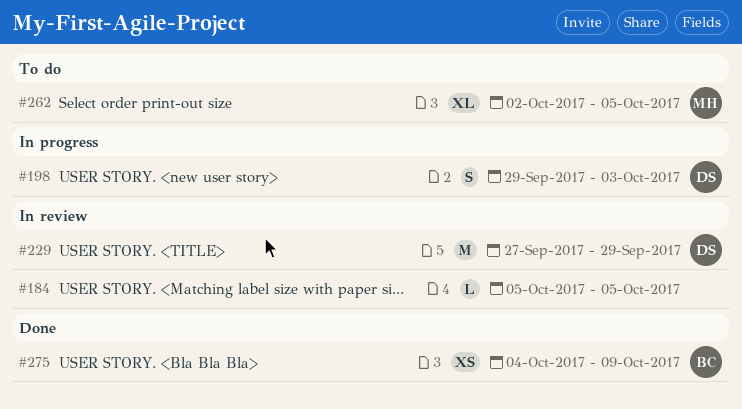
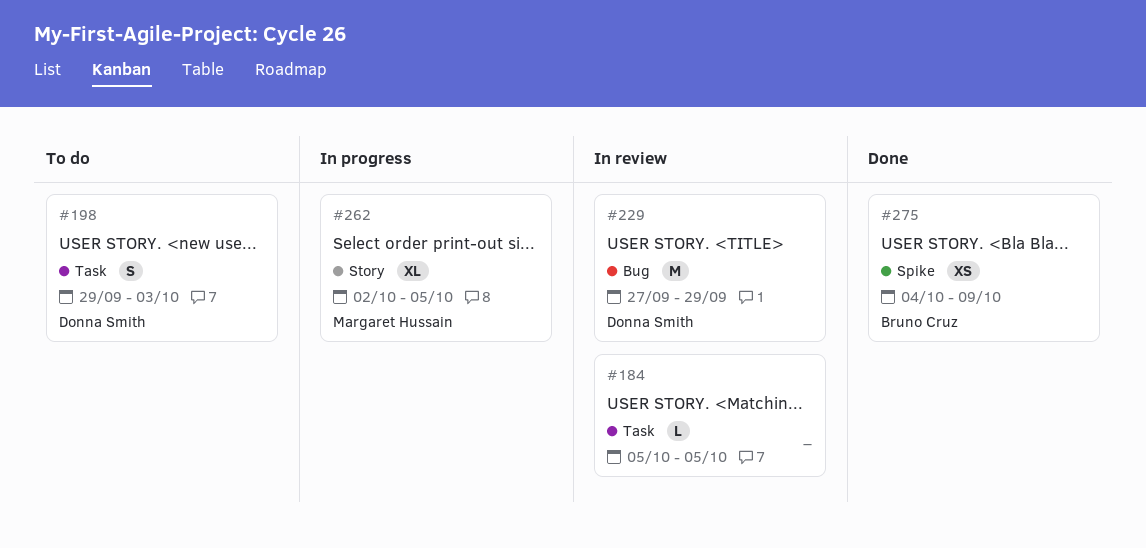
#198, status: In progress -> To do
#262, status: To do -> In progress

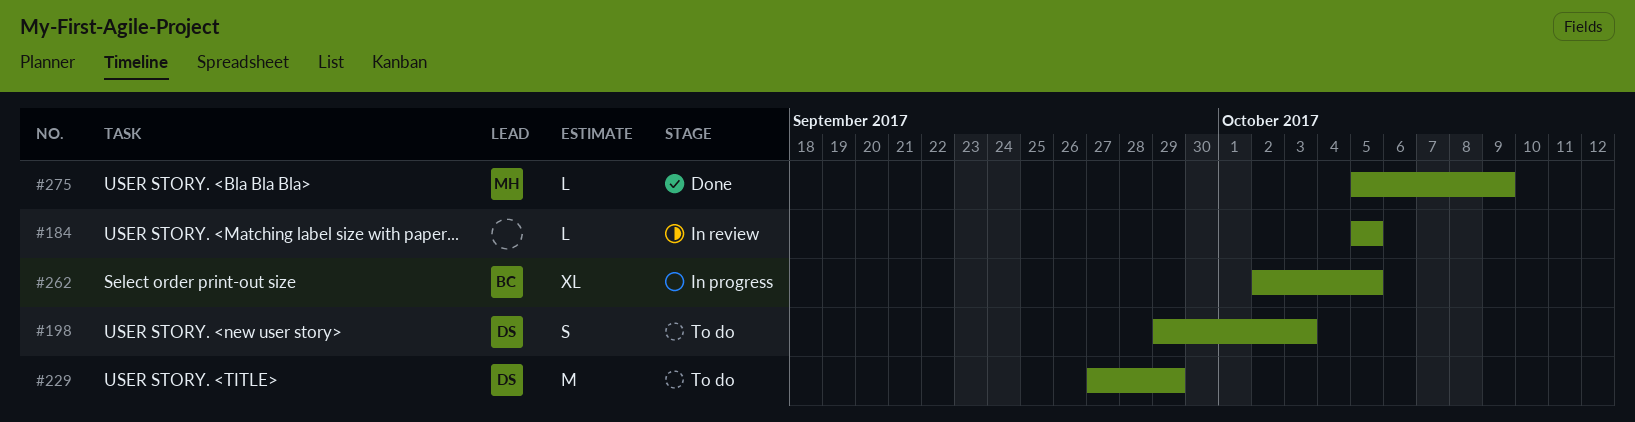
#229, status: In review -> To do
#262, owner: Margaret Hussain -> Bruno Cruz
#275, owner: Bruno Cruz -> Margaret Hussain
#275, estimate: XS -> L
#275, start: Oct 4 -> Oct 5

